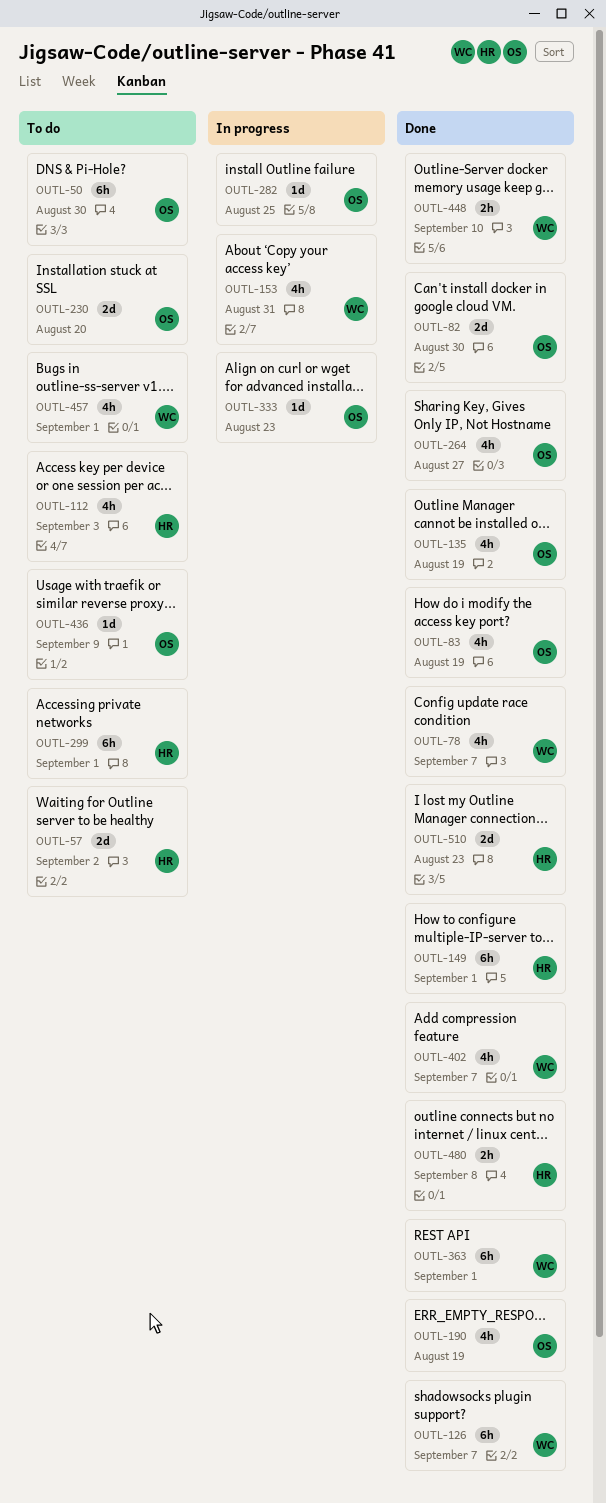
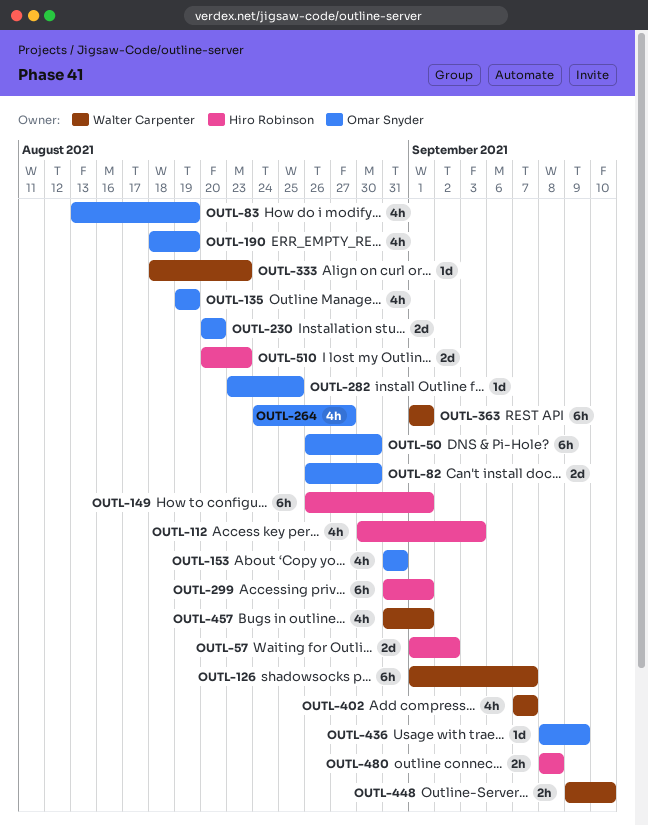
OUTL-78: present -> none
OUTL-153, owner: Walter Carpenter -> Omar Snyder
OUTL-333, owner: Omar Snyder -> Walter Carpenter

